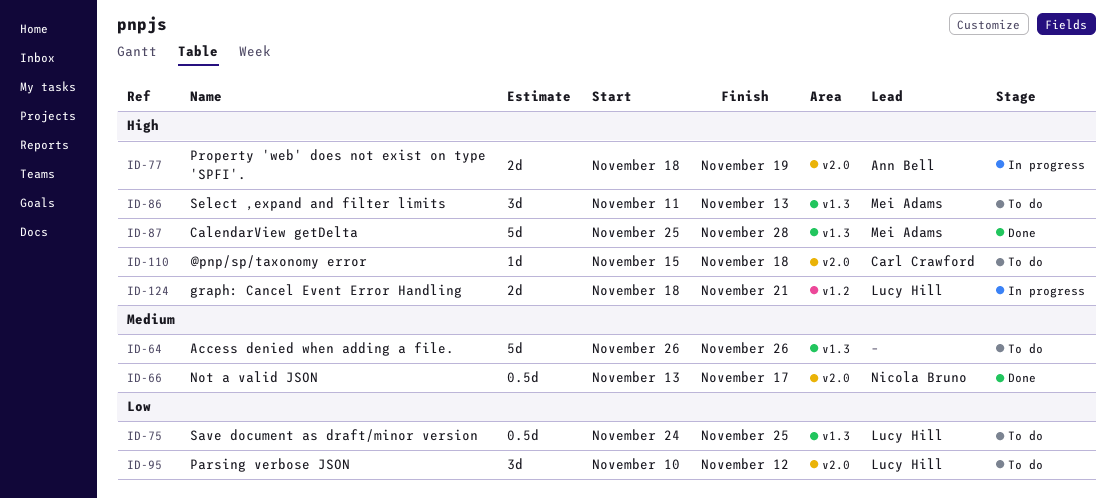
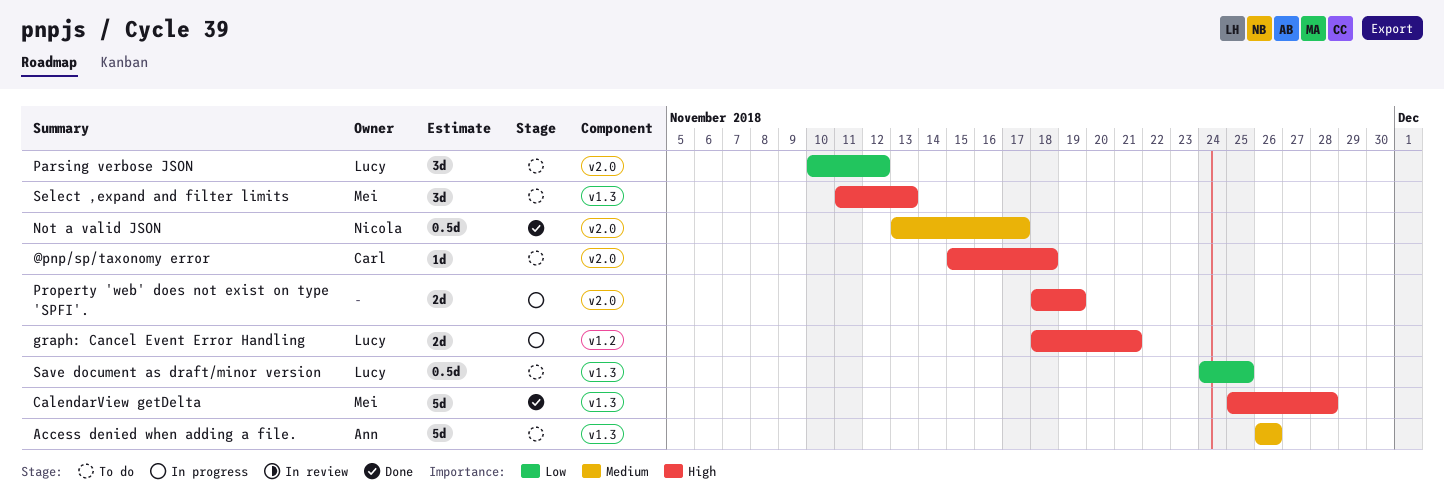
Access denied when adding a file., owner: none -> Ann Bell
Property 'web' does not exist on type 'SPFI'., owner: Ann Bell -> none

